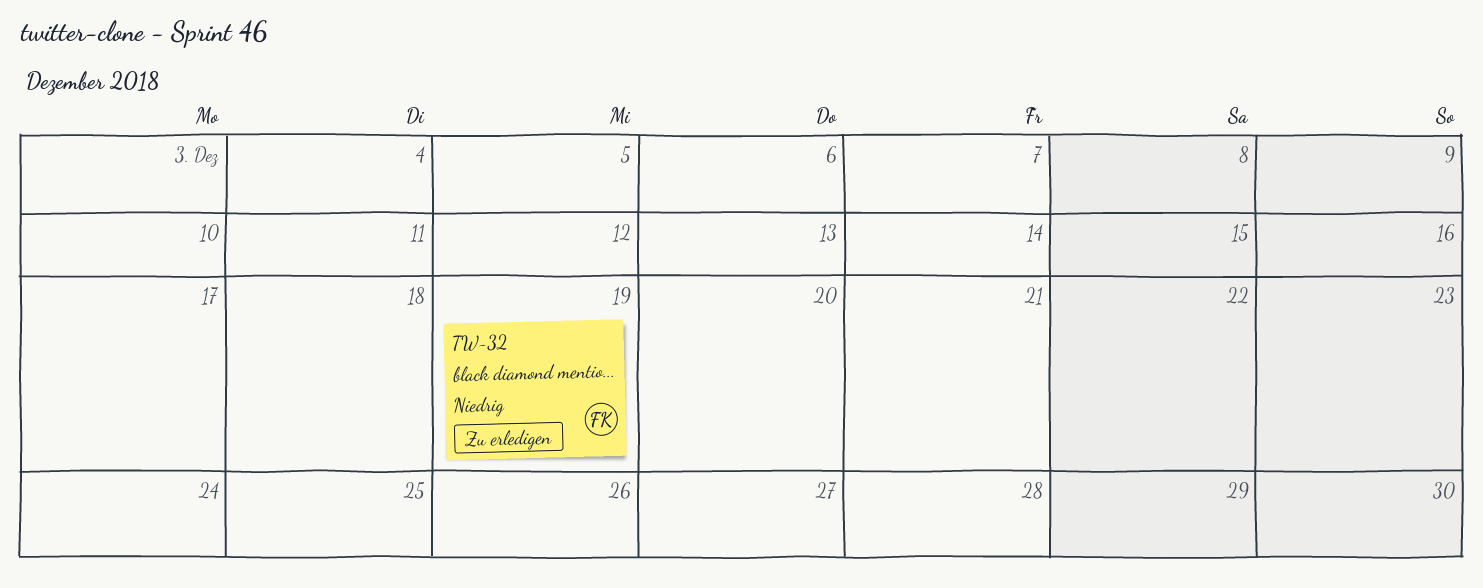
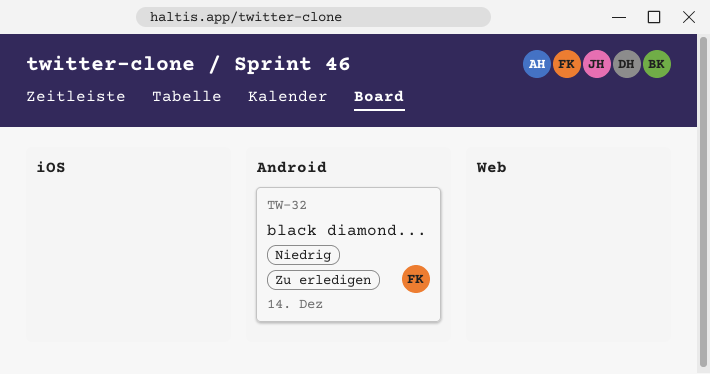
TW-32, due: Dec 19 -> Dec 14

